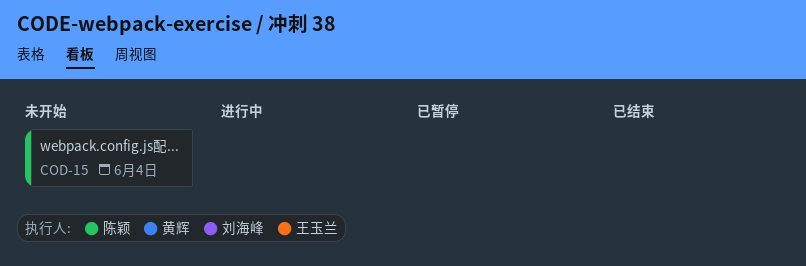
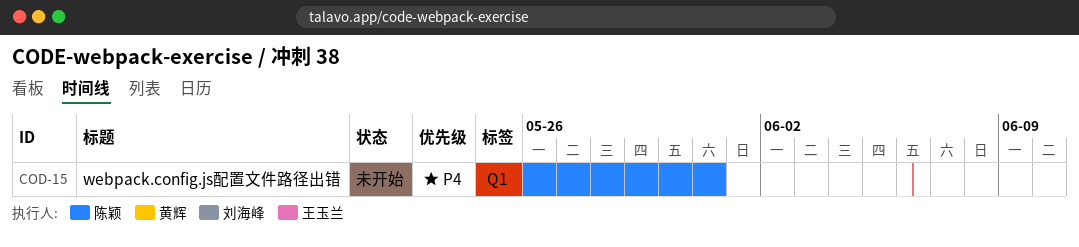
COD-15, due: Jun 4 -> May 31

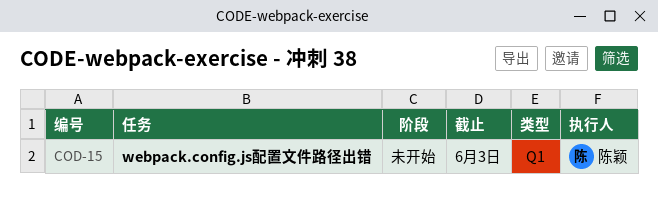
COD-15, due: May 31 -> Jun 3

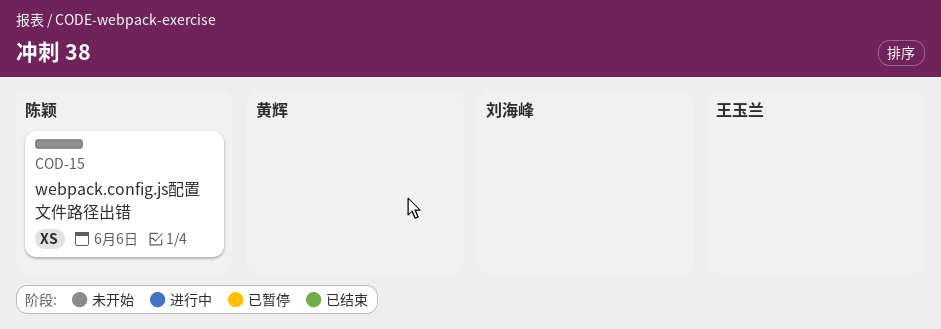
COD-15, due: Jun 3 -> Jun 6

